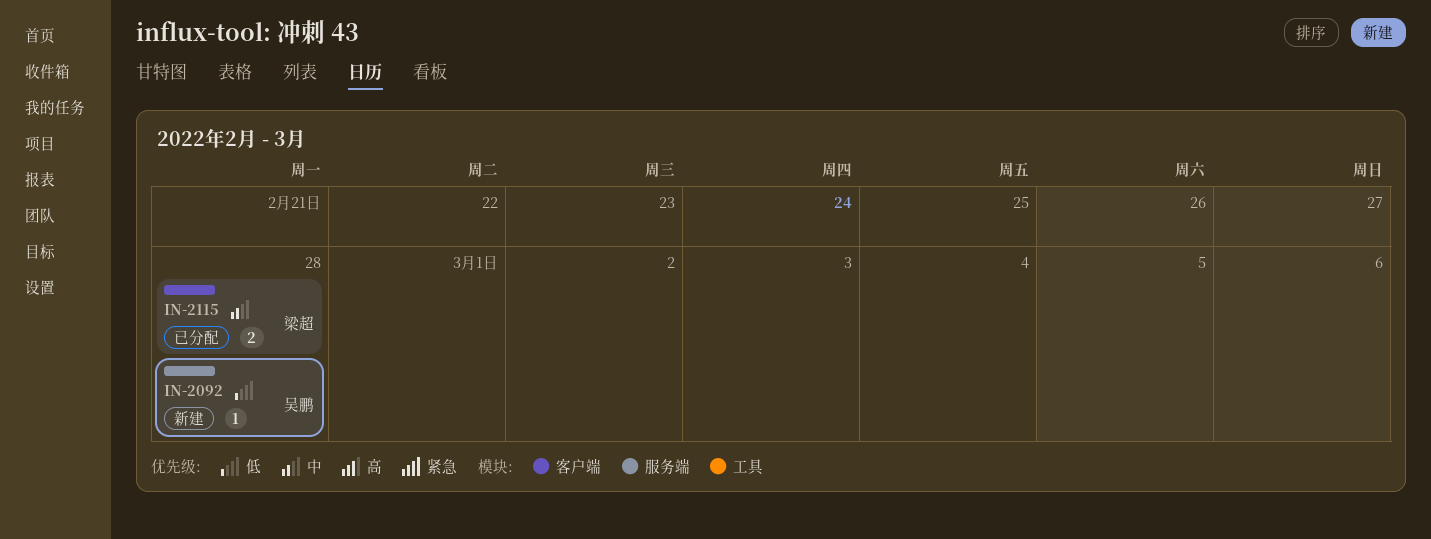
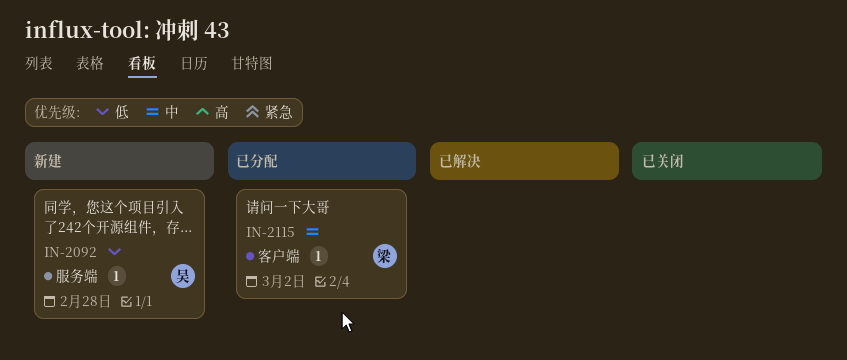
IN-2115, estimate: 2 -> 1
IN-2115, due: Feb 28 -> Mar 2

